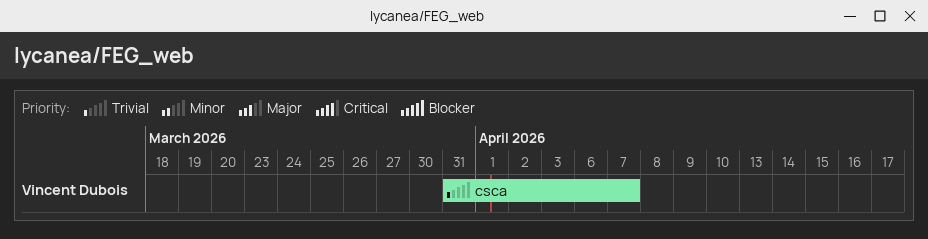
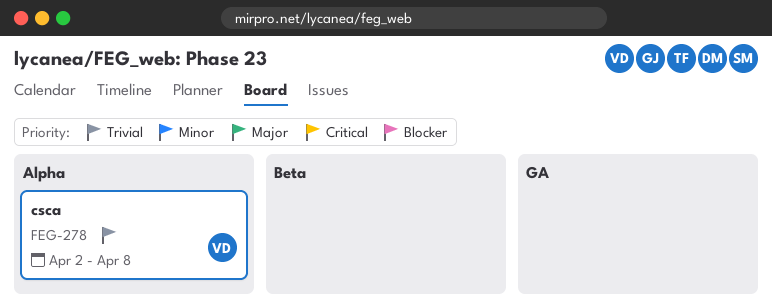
csca, start: Mar 31 -> Apr 2
csca, due: Apr 7 -> Apr 8

